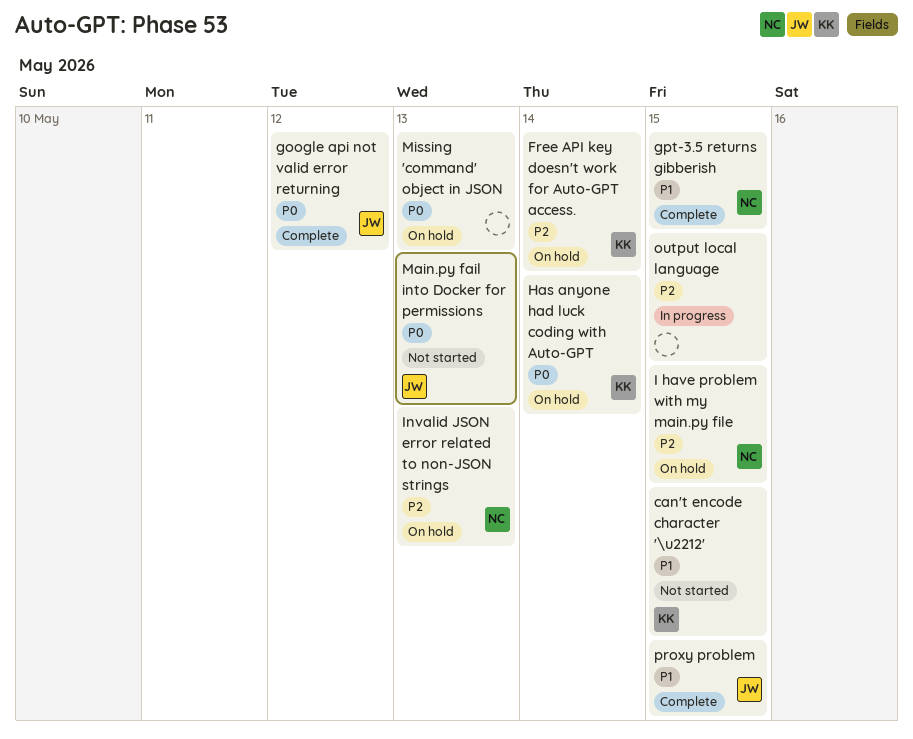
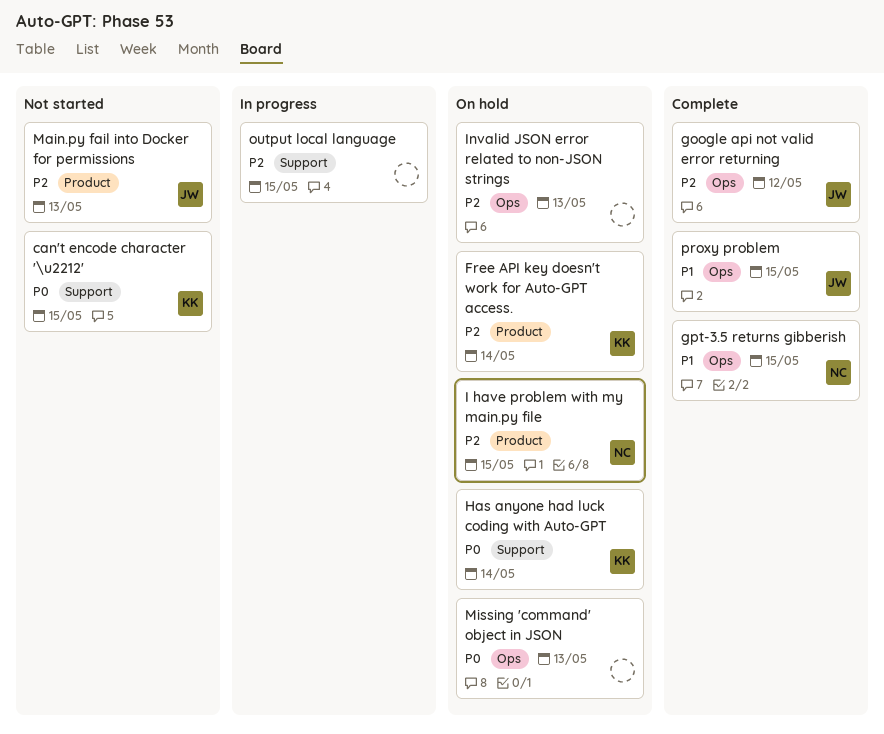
can't encode character '\u2212', priority: P1 -> P0
google api not valid error returning, priority: P0 -> P2
Invalid JSON error related to non-JSON strings, owner: NC -> none
Main.py fail into Docker for permissions, priority: P0 -> P2

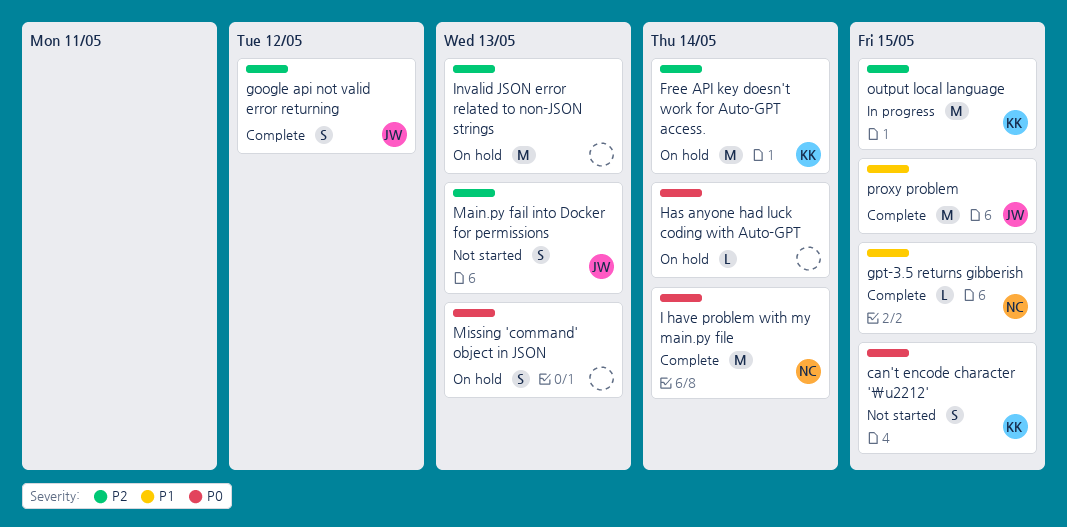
Has anyone had luck coding with Auto-GPT, owner: KK -> none
I have problem with my main.py file, status: On hold -> Complete
I have problem with my main.py file, priority: P2 -> P0
I have problem with my main.py file, due: May 15 -> May 14
output local language, owner: none -> KK

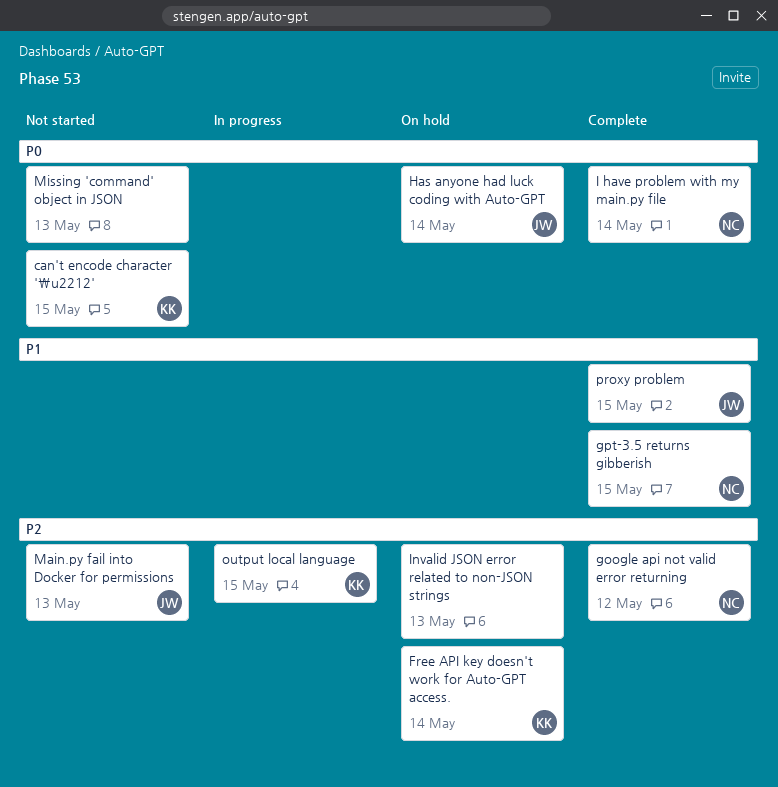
google api not valid error returning, owner: JW -> NC
Has anyone had luck coding with Auto-GPT, owner: none -> JW
Missing 'command' object in JSON, status: On hold -> Not started

